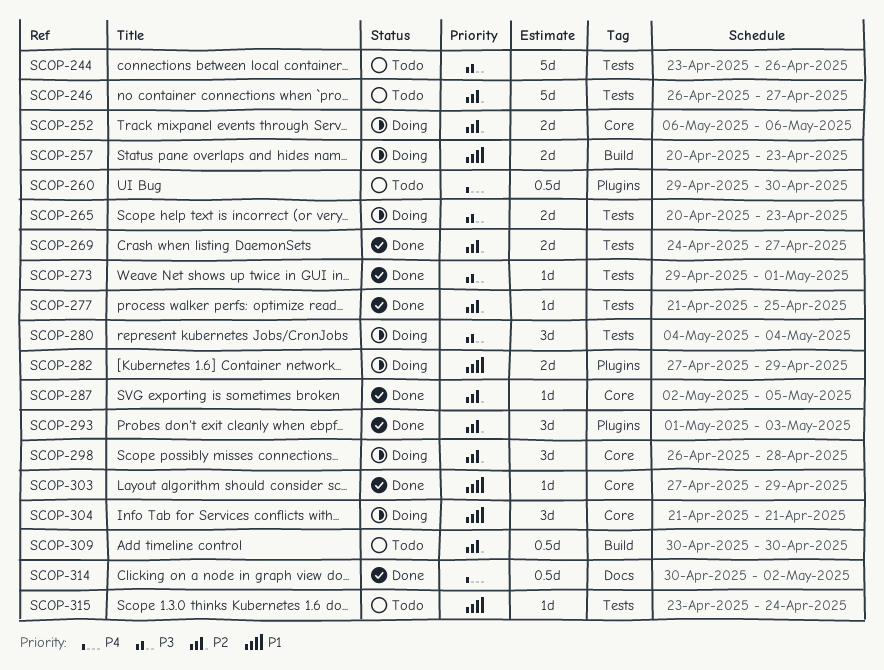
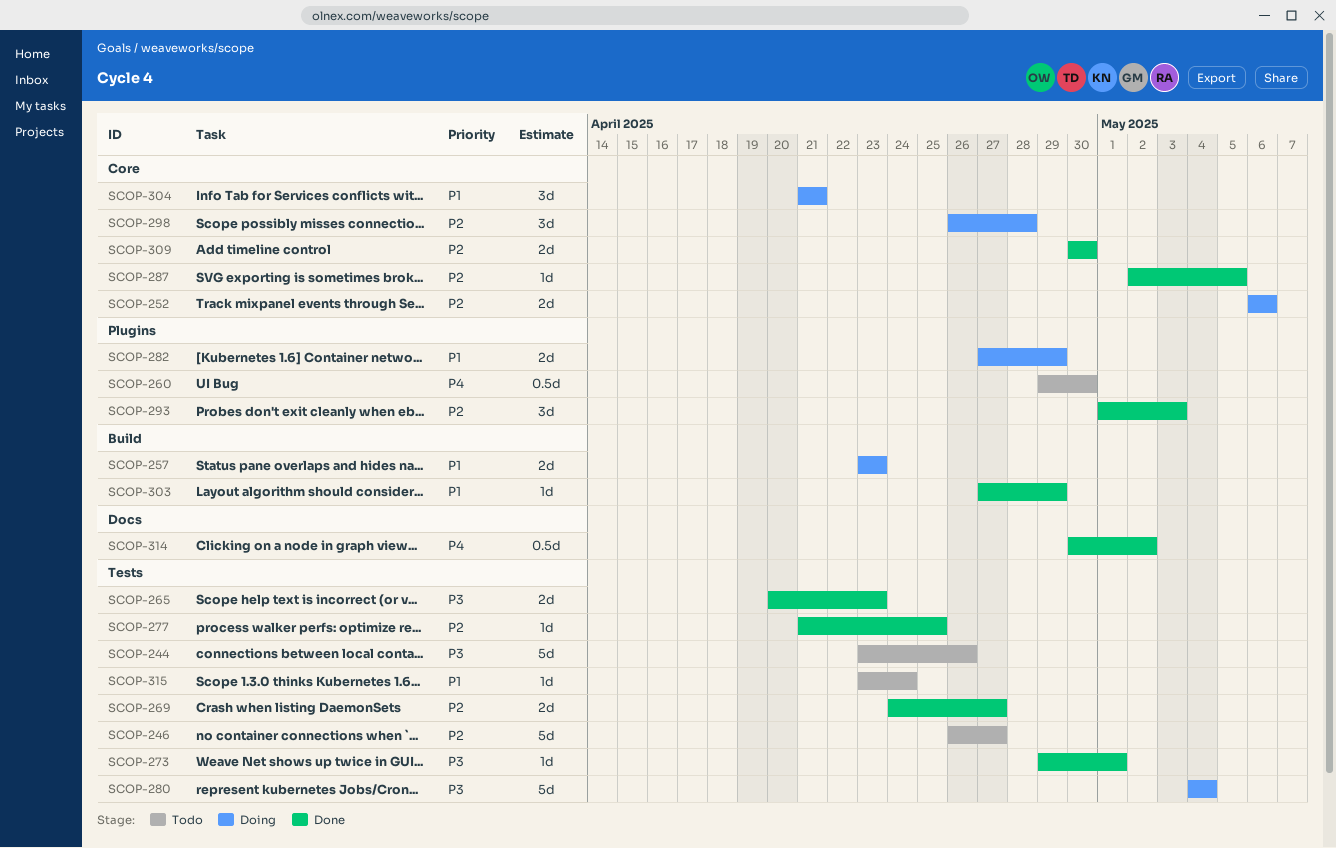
SCOP-257, start: Apr 20 -> Apr 23
SCOP-265, status: Doing -> Done
SCOP-280, estimate: 3d -> 5d
SCOP-303, label: Core -> Build
SCOP-309, status: Todo -> Done
SCOP-309, label: Build -> Core
SCOP-309, estimate: 0.5d -> 2d

